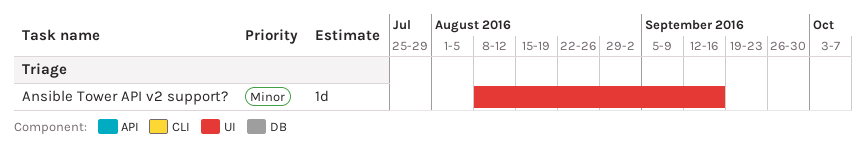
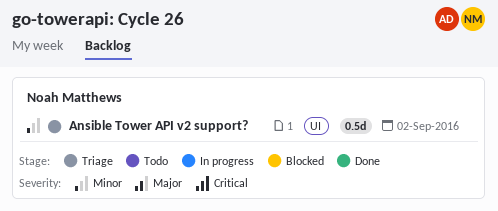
Ansible Tower API v2 support?, estimate: 1d -> 0.5d
Ansible Tower API v2 support?, due: Sep 16 -> Sep 2

